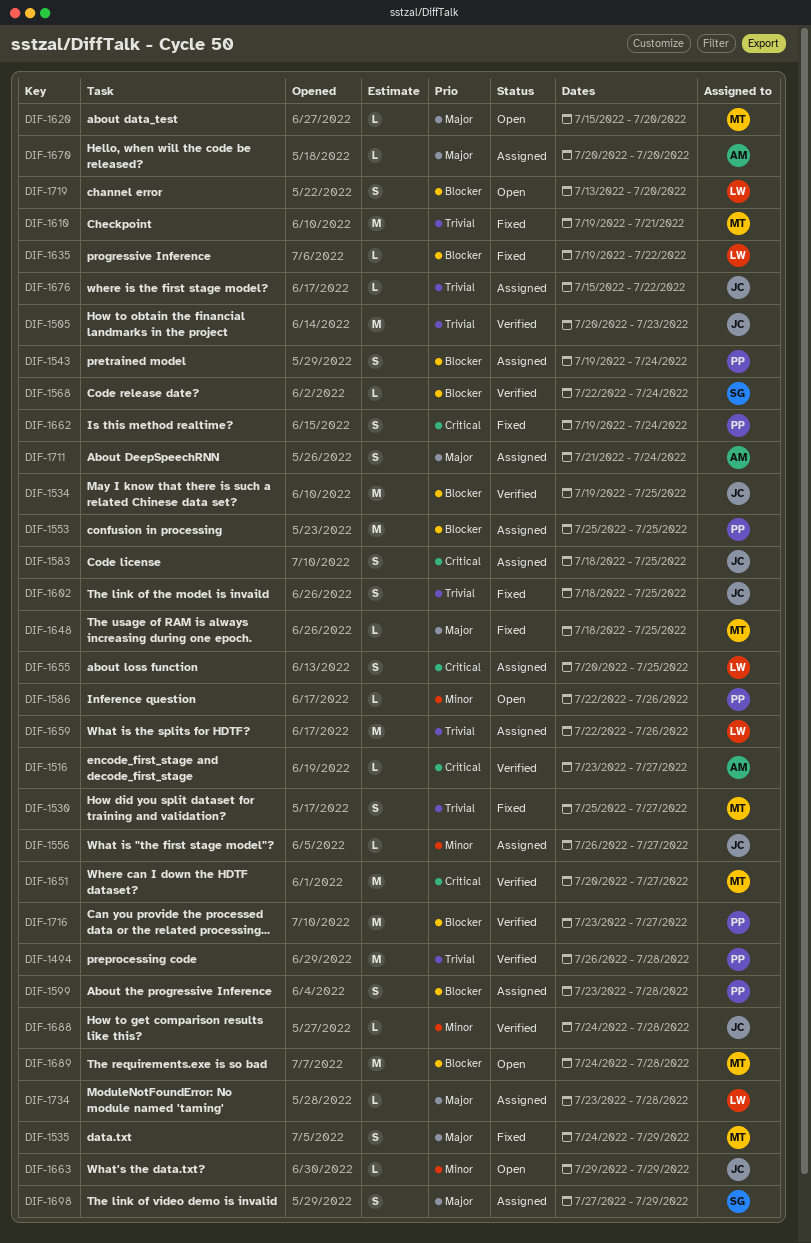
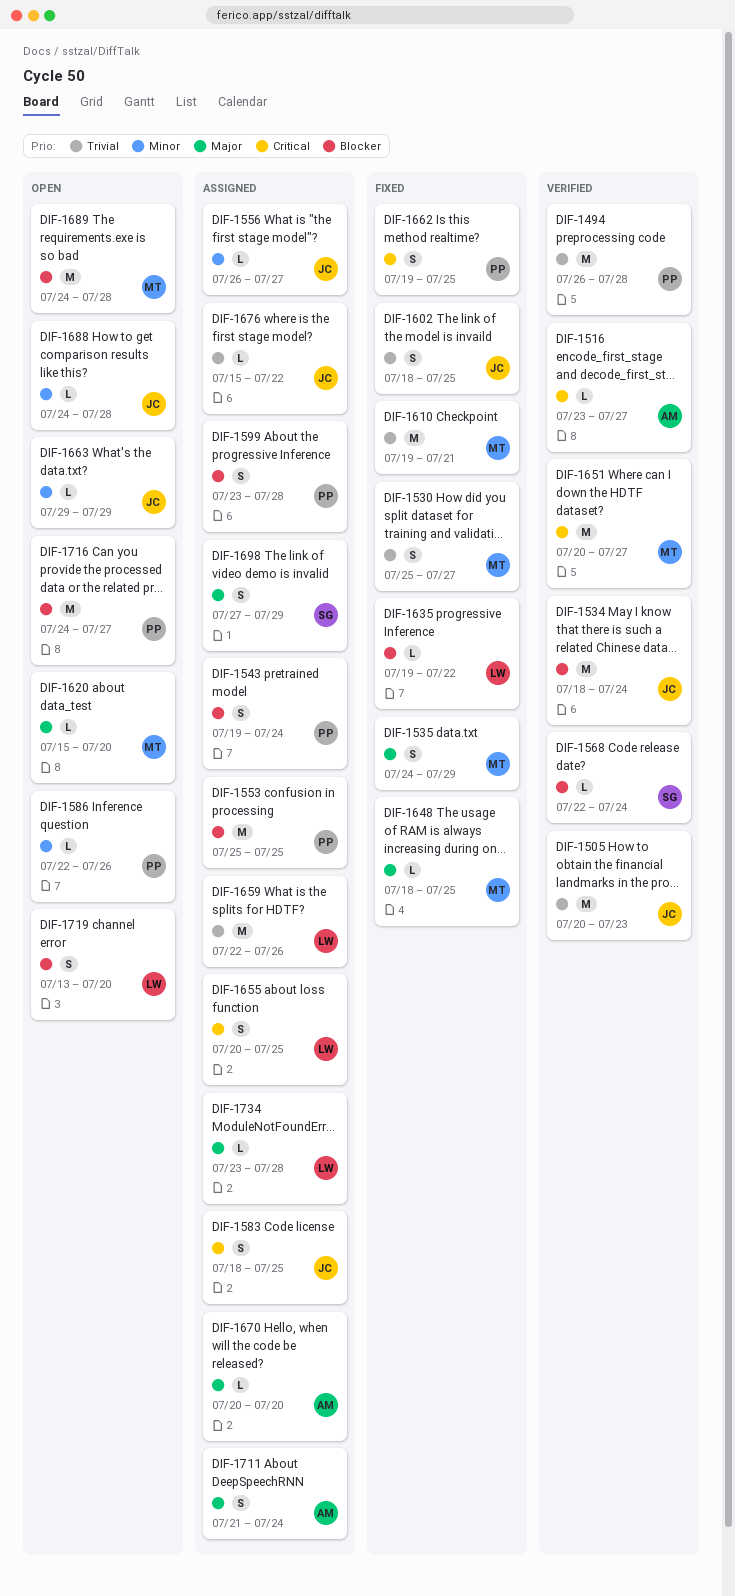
DIF-1534, start: Jul 19 -> Jul 18
DIF-1534, due: Jul 25 -> Jul 24
DIF-1662, due: Jul 24 -> Jul 25
DIF-1688, status: Verified -> Open
DIF-1716, status: Verified -> Open
DIF-1716, start: Jul 23 -> Jul 24

